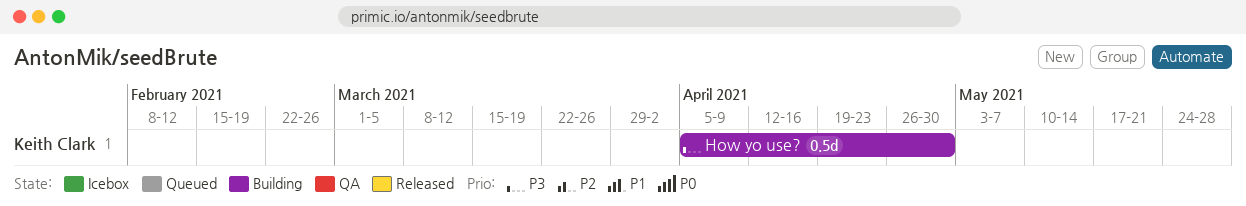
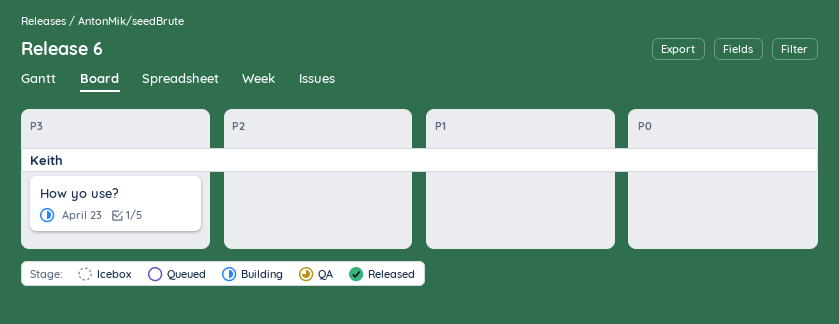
How yo use?, due: Apr 30 -> Apr 23

